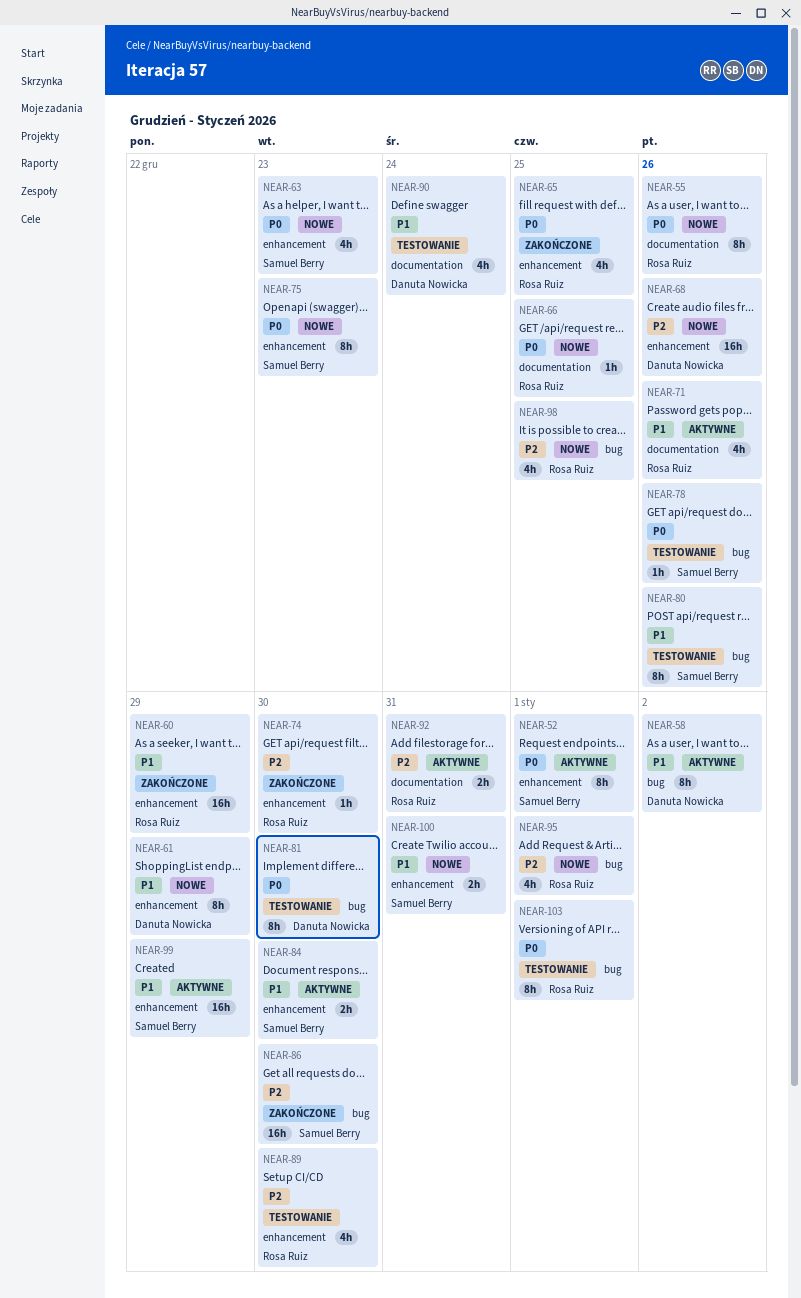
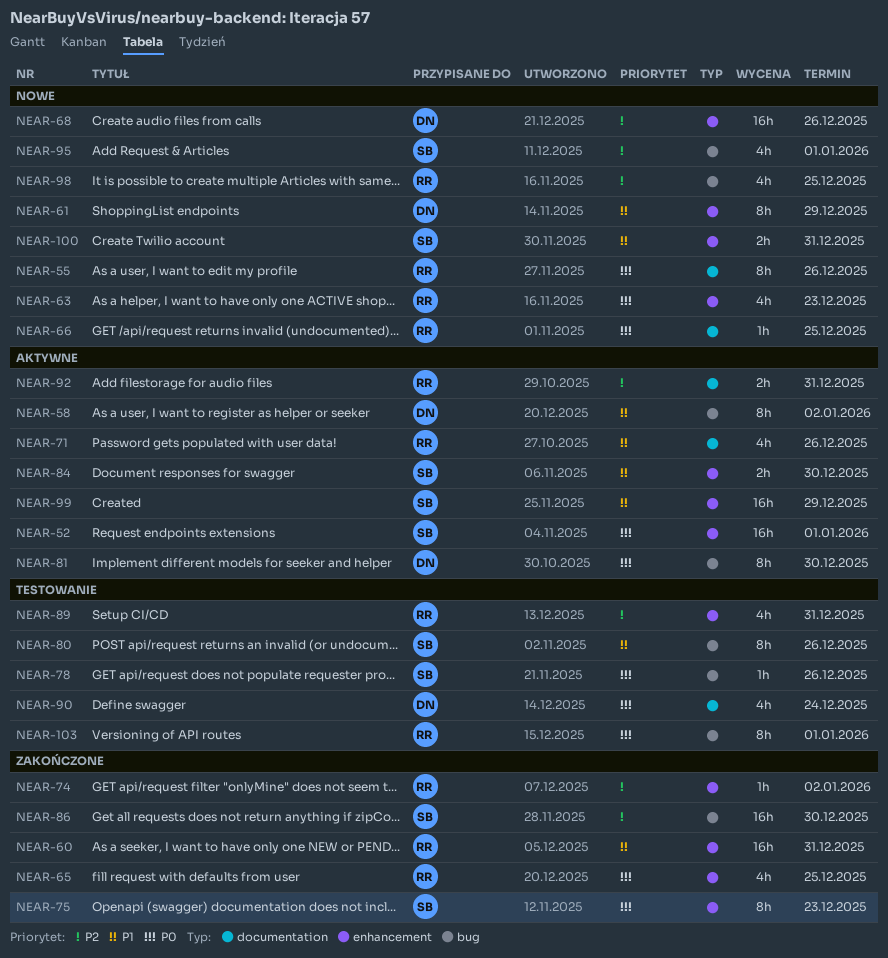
NEAR-52, estimate: 8h -> 16h
NEAR-60, due: Dec 29 -> Dec 31
NEAR-63, owner: Samuel Berry -> Rosa Ruiz
NEAR-74, due: Dec 30 -> Jan 2
NEAR-75, status: Nowe -> Zakończone
NEAR-81, status: Testowanie -> Aktywne
NEAR-89, due: Dec 30 -> Dec 31
NEAR-90, priority: P1 -> P0
NEAR-95, owner: Rosa Ruiz -> Samuel Berry

